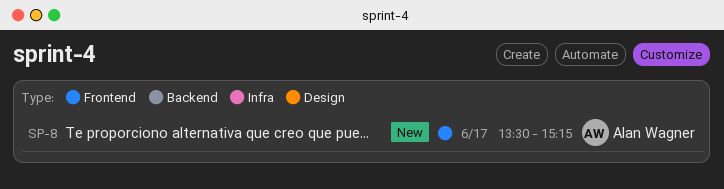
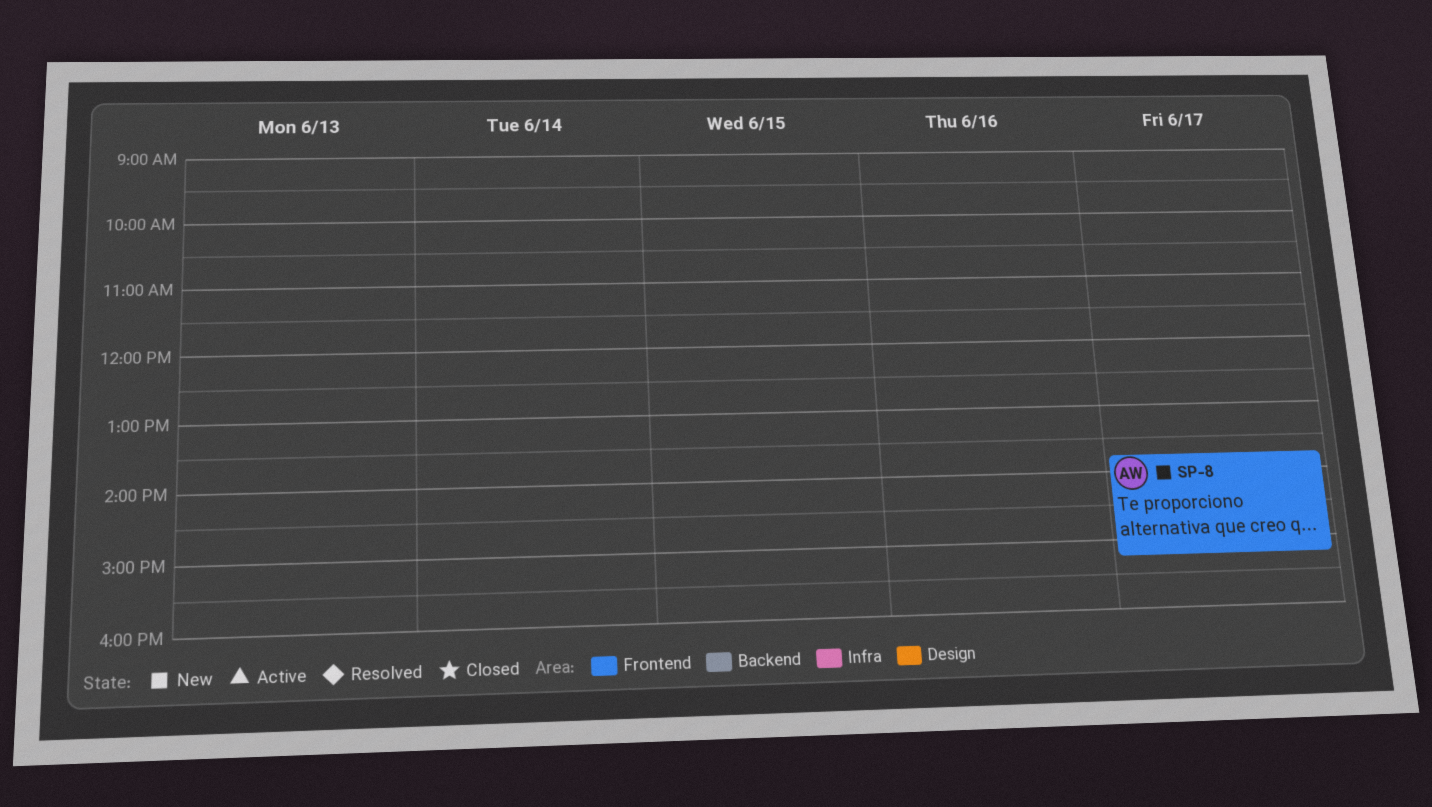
SP-8, begins: 13:30 -> 13:45

